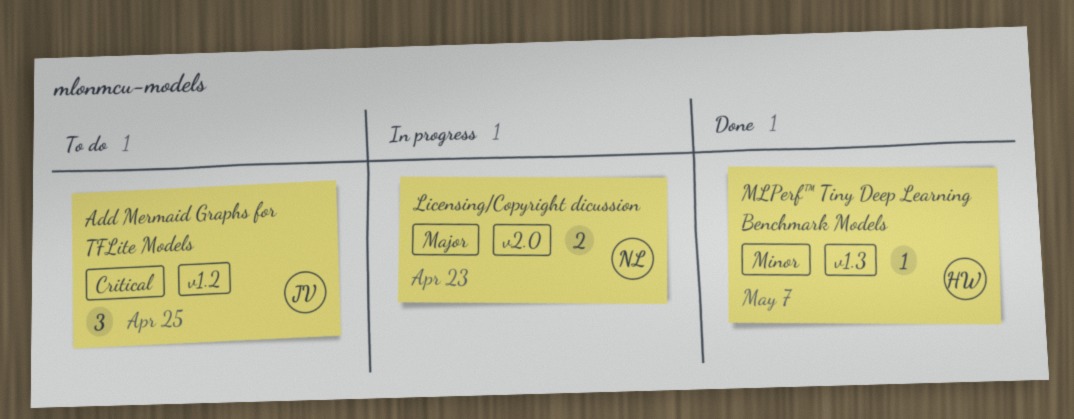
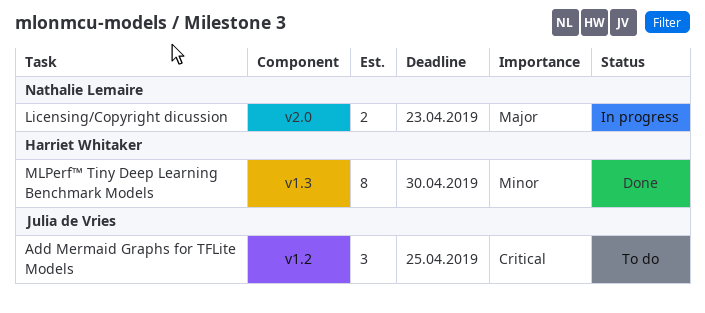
MLPerf™ Tiny Deep Learning Benchmark Models, estimate: 1 -> 8
MLPerf™ Tiny Deep Learning Benchmark Models, due: May 7 -> Apr 30

